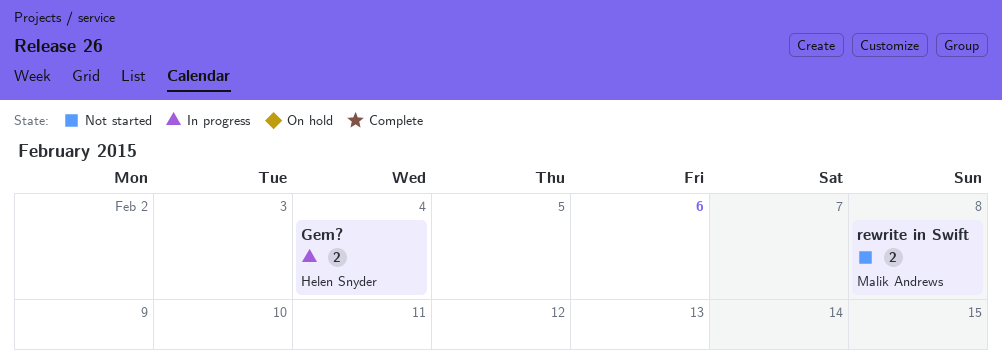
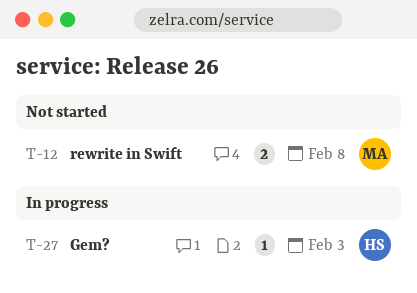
Gem?, estimate: 2 -> 1
Gem?, due: Feb 4 -> Feb 3

